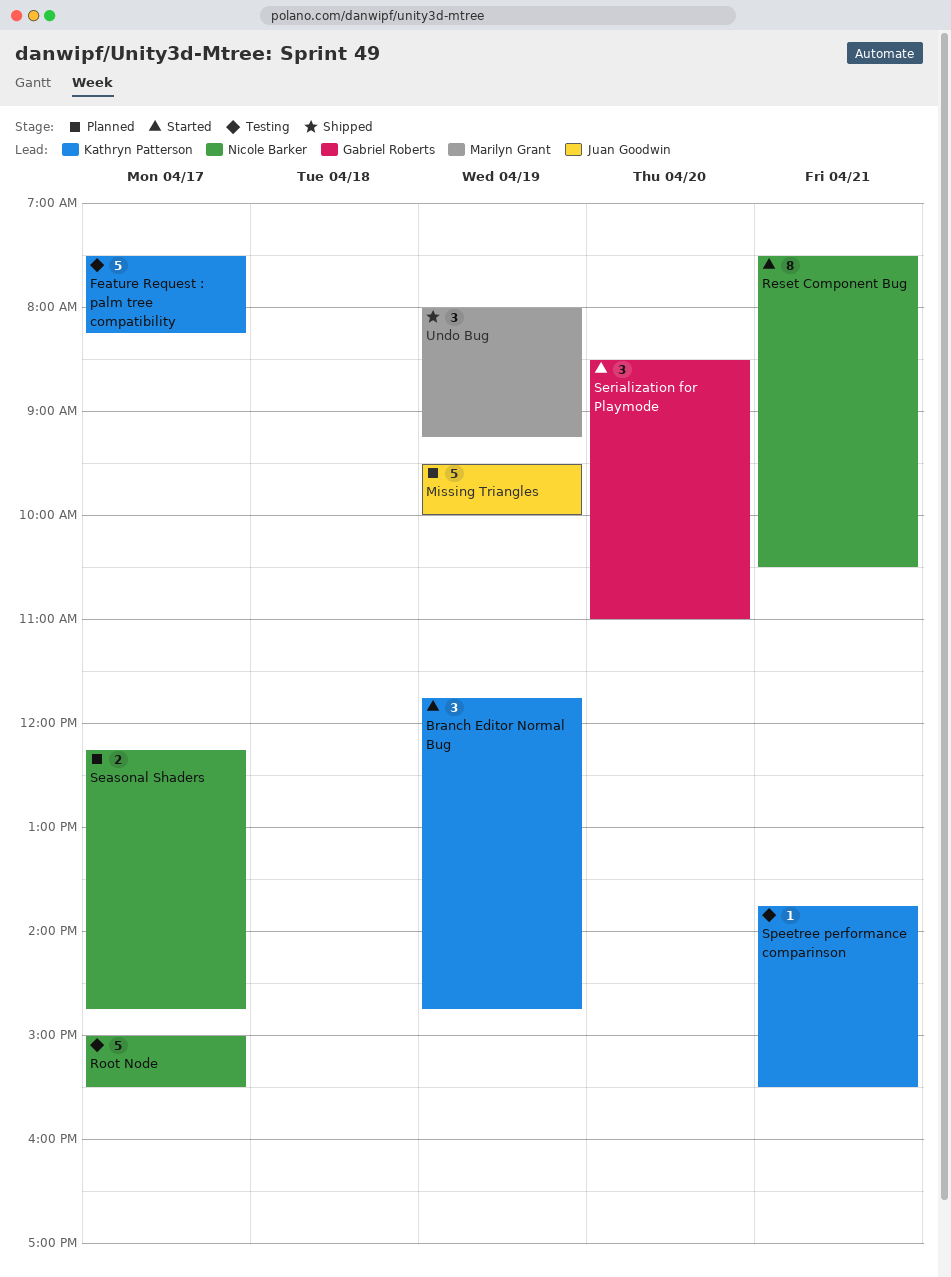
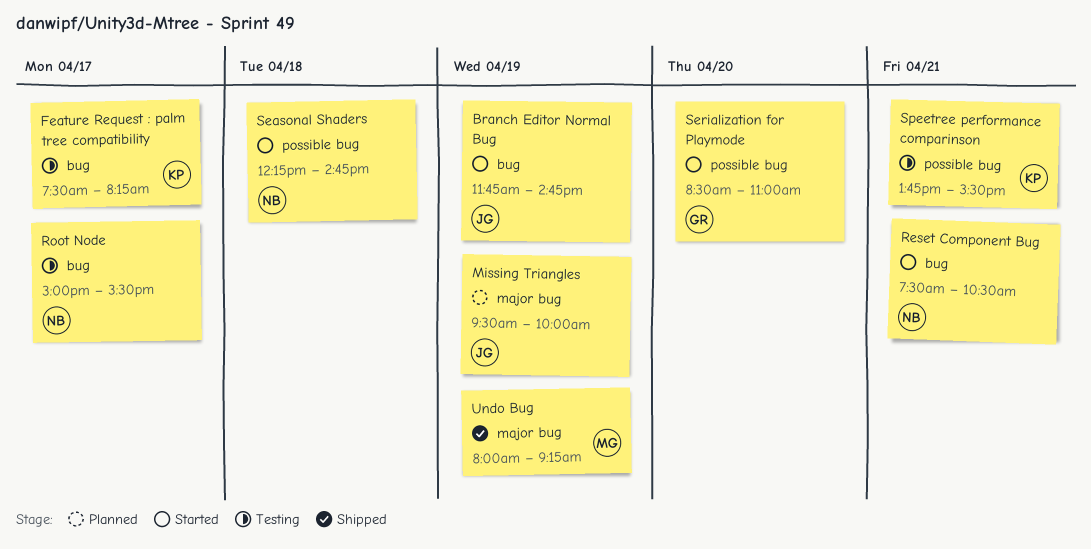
Branch Editor Normal Bug, owner: Kathryn Patterson -> Juan Goodwin
Seasonal Shaders, status: Planned -> Started
Seasonal Shaders, day: Apr 17 -> Apr 18

